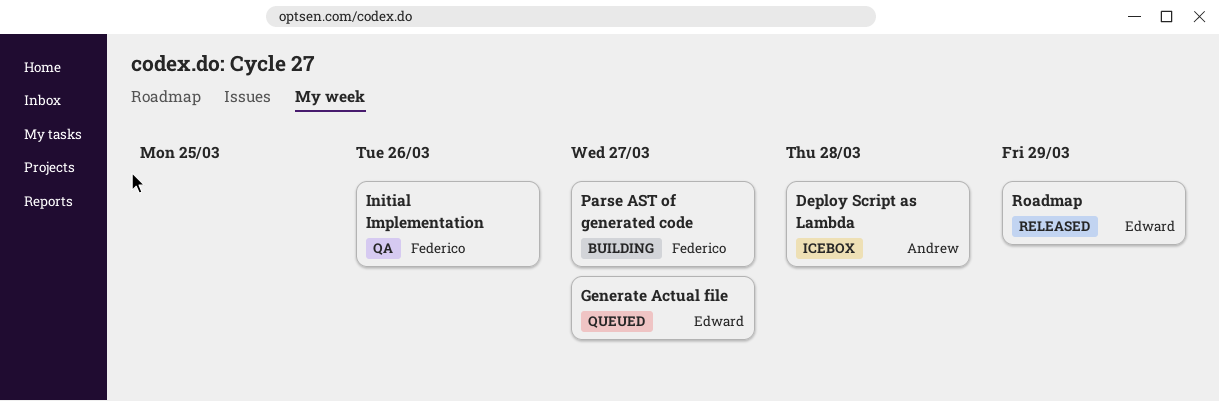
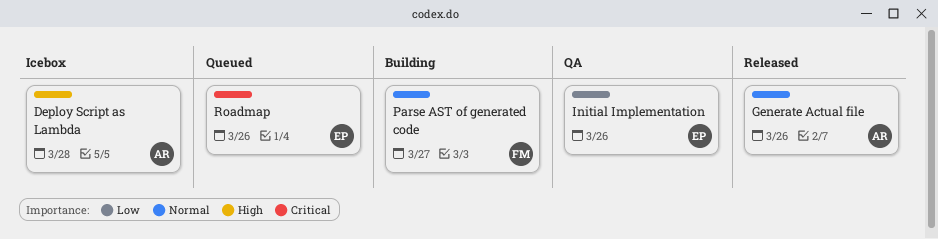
Generate Actual file, status: Queued -> Released
Generate Actual file, owner: Edward -> Andrew
Generate Actual file, due: Mar 27 -> Mar 26
Initial Implementation, owner: Federico -> Edward
Roadmap, status: Released -> Queued
Roadmap, due: Mar 29 -> Mar 26

